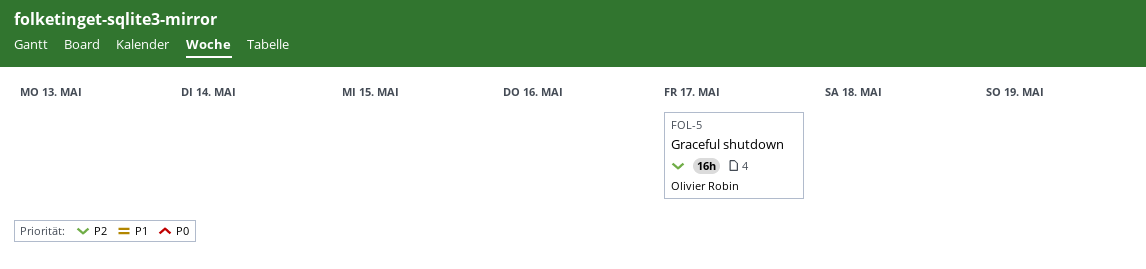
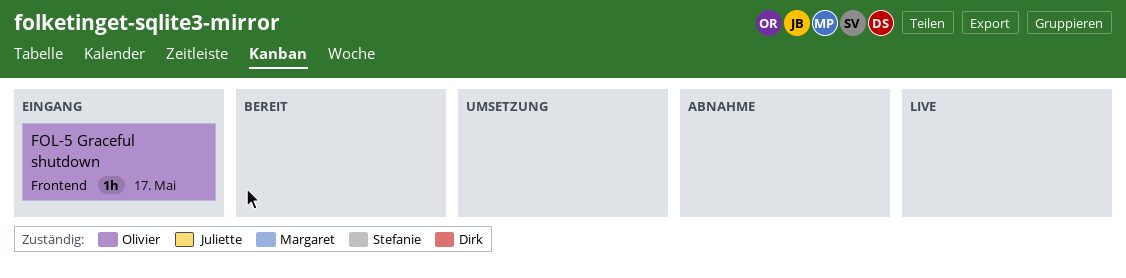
FOL-5, estimate: 16h -> 1h

